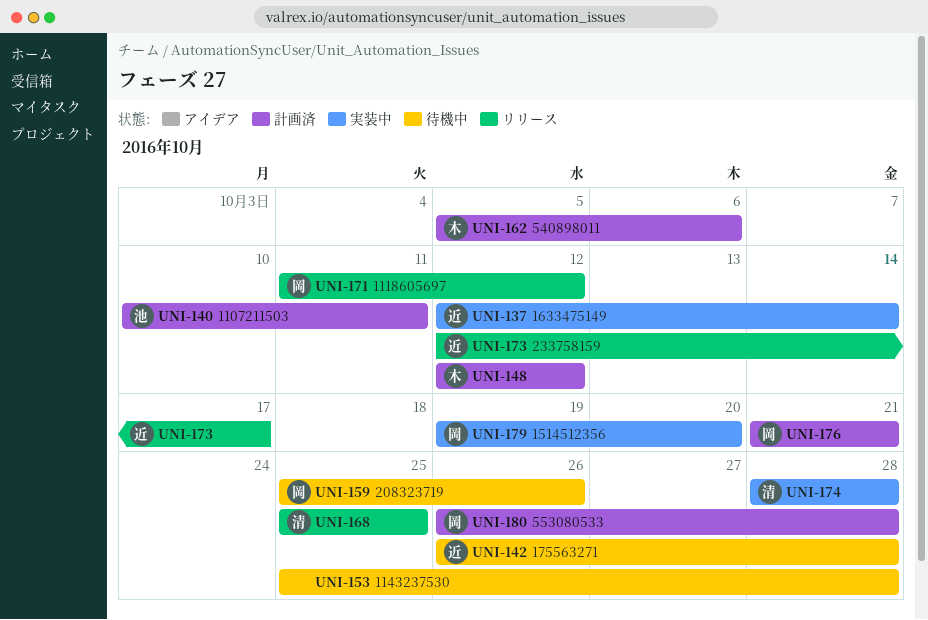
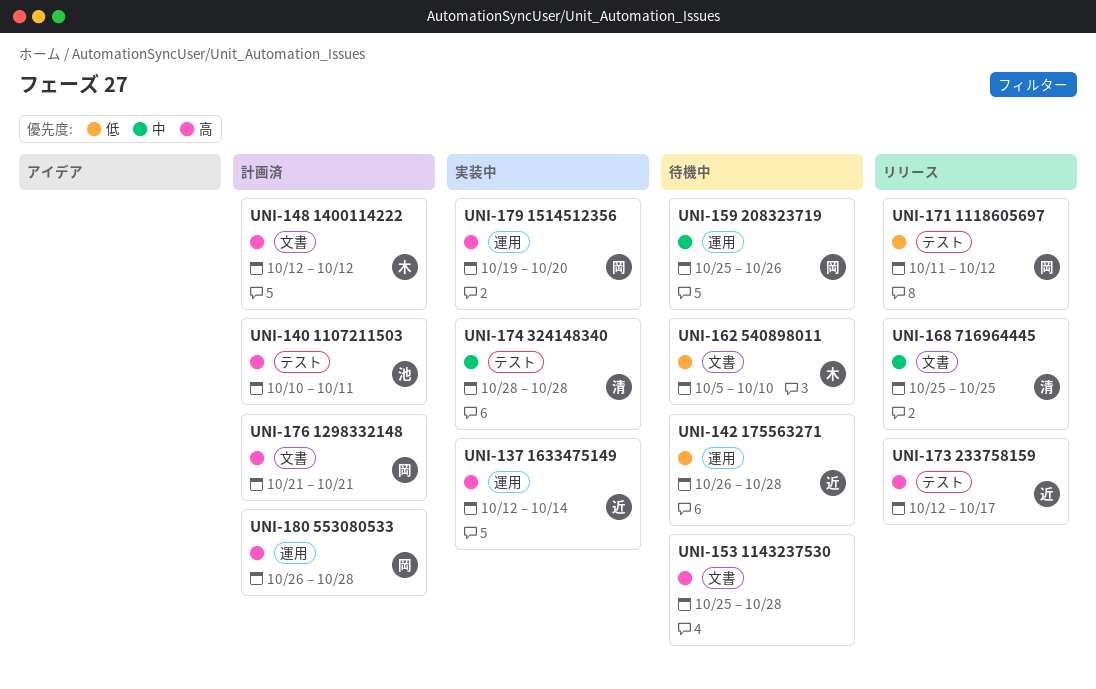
UNI-162, status: 計画済 -> 待機中
UNI-162, due: Oct 6 -> Oct 10

